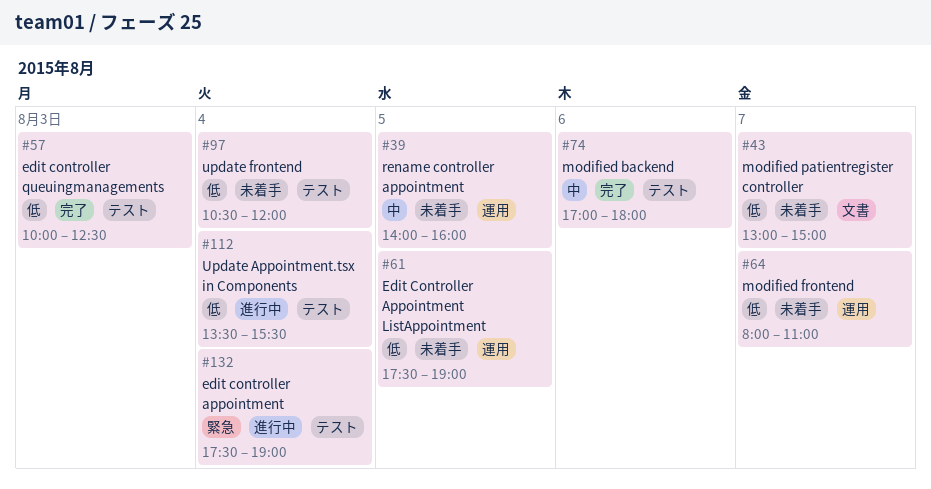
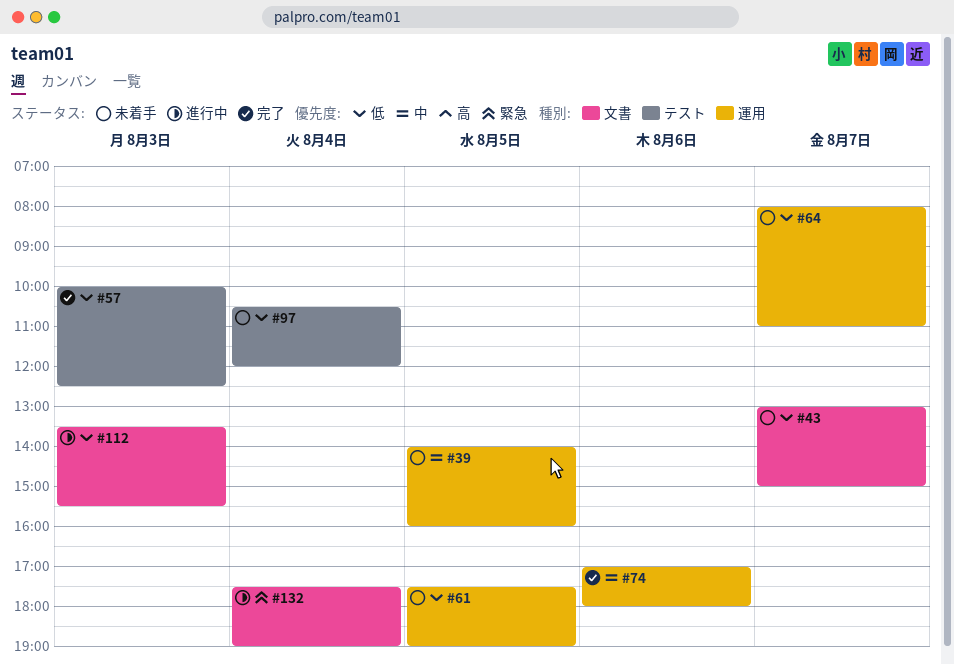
#74, label: テスト -> 運用
#112, label: テスト -> 文書
#112, day: Aug 4 -> Aug 3
#132, label: テスト -> 文書

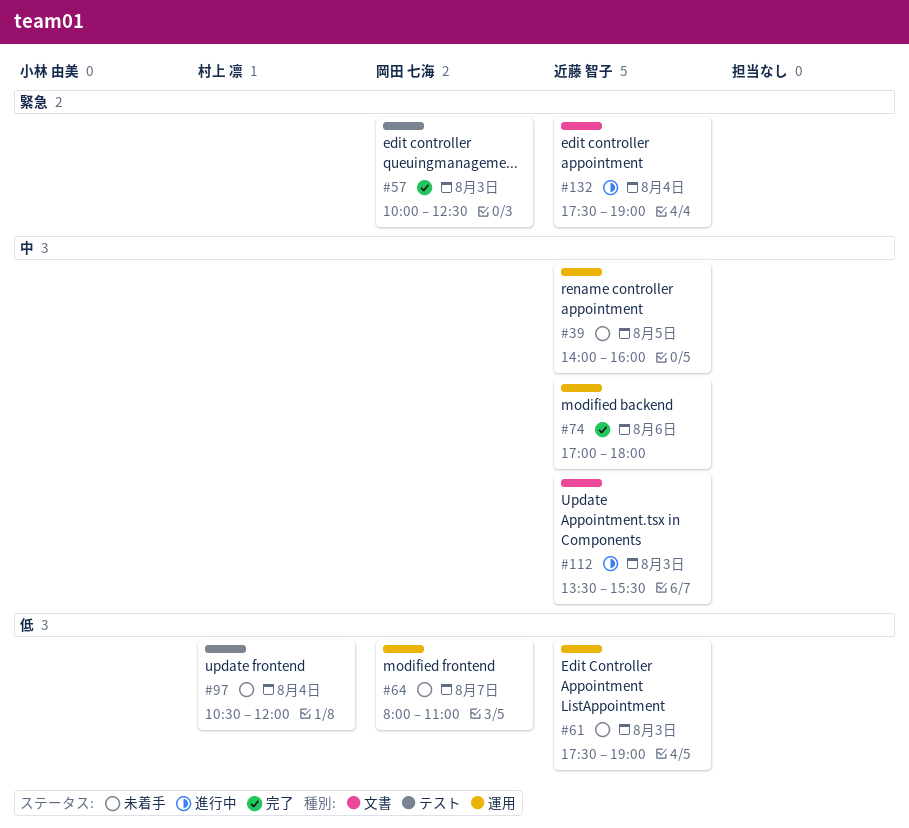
#43: present -> none
#57, priority: 低 -> 緊急
#61, day: Aug 5 -> Aug 3
#112, priority: 低 -> 中

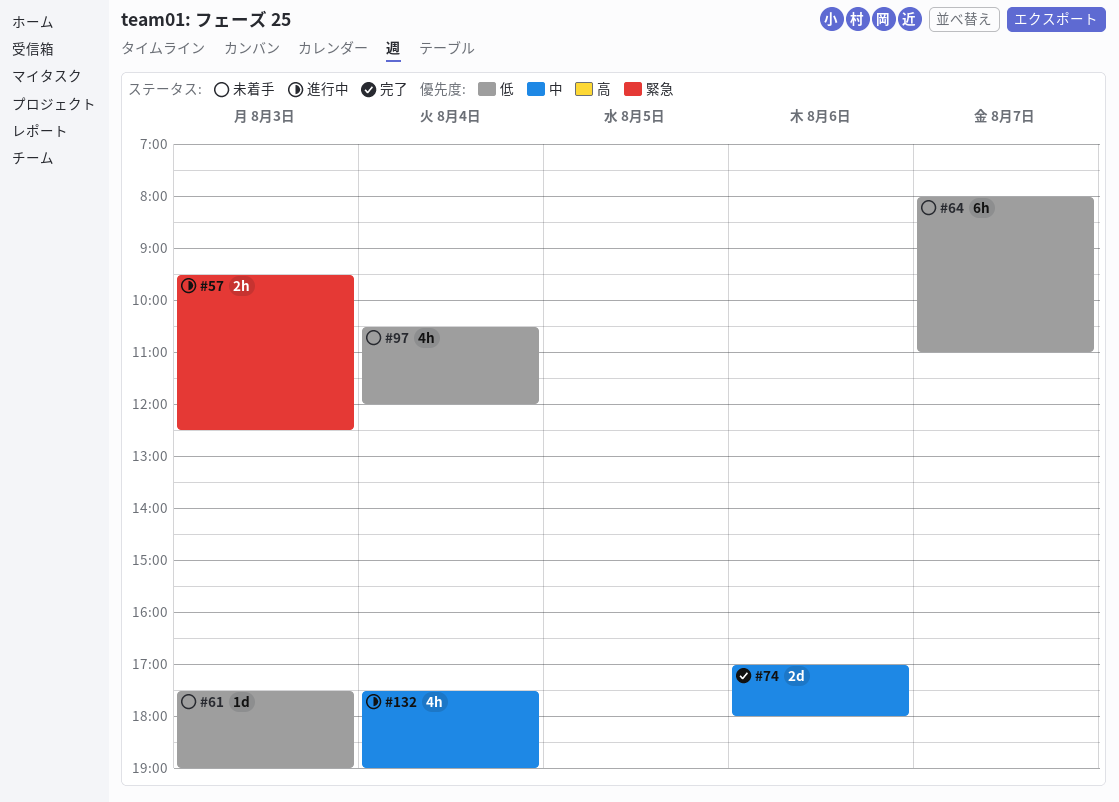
#39: present -> none
#57, status: 完了 -> 進行中
#57, begins: 10:00 -> 09:30
#112: present -> none
#132, priority: 緊急 -> 中

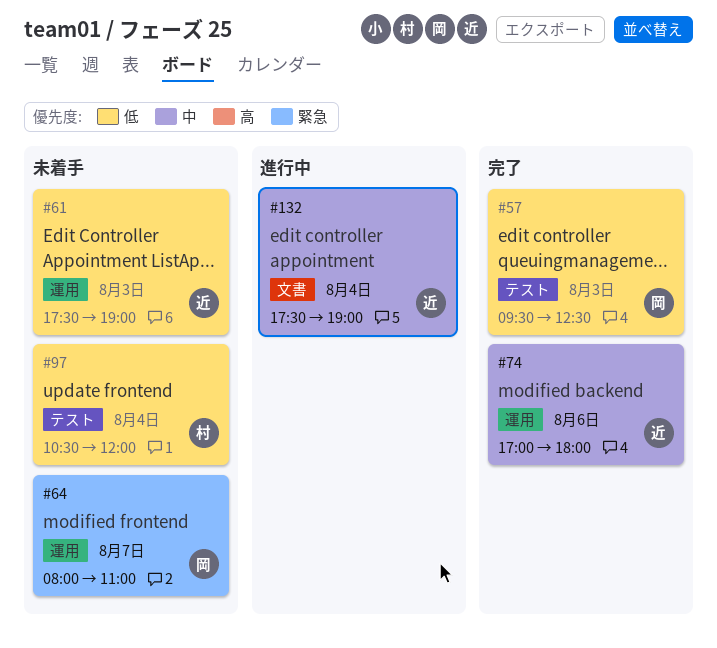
#57, status: 進行中 -> 完了
#57, priority: 緊急 -> 低
#64, priority: 低 -> 緊急

